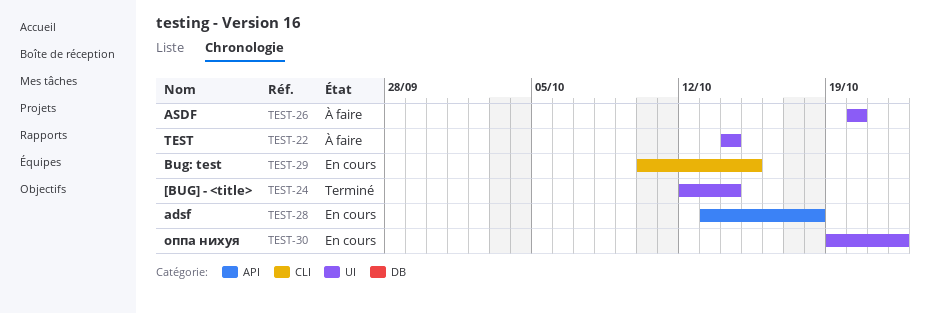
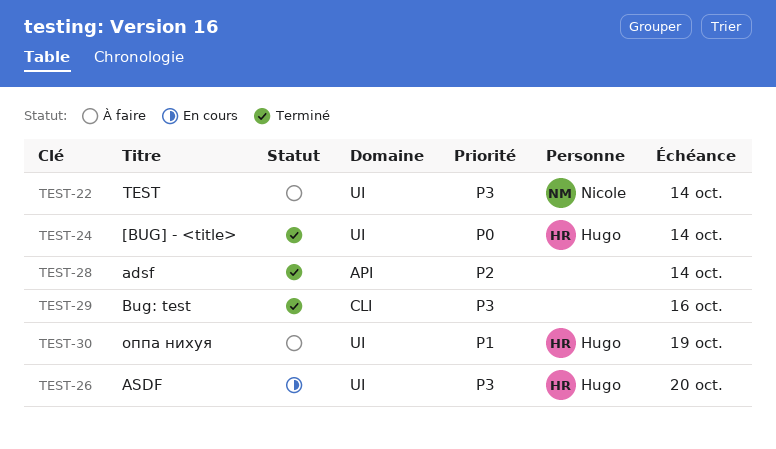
TEST-26, status: À faire -> En cours
TEST-28, status: En cours -> Terminé
TEST-28, due: Oct 18 -> Oct 14
TEST-29, status: En cours -> Terminé
TEST-29, due: Oct 15 -> Oct 16
TEST-30, status: En cours -> À faire
TEST-30, due: Oct 22 -> Oct 19

